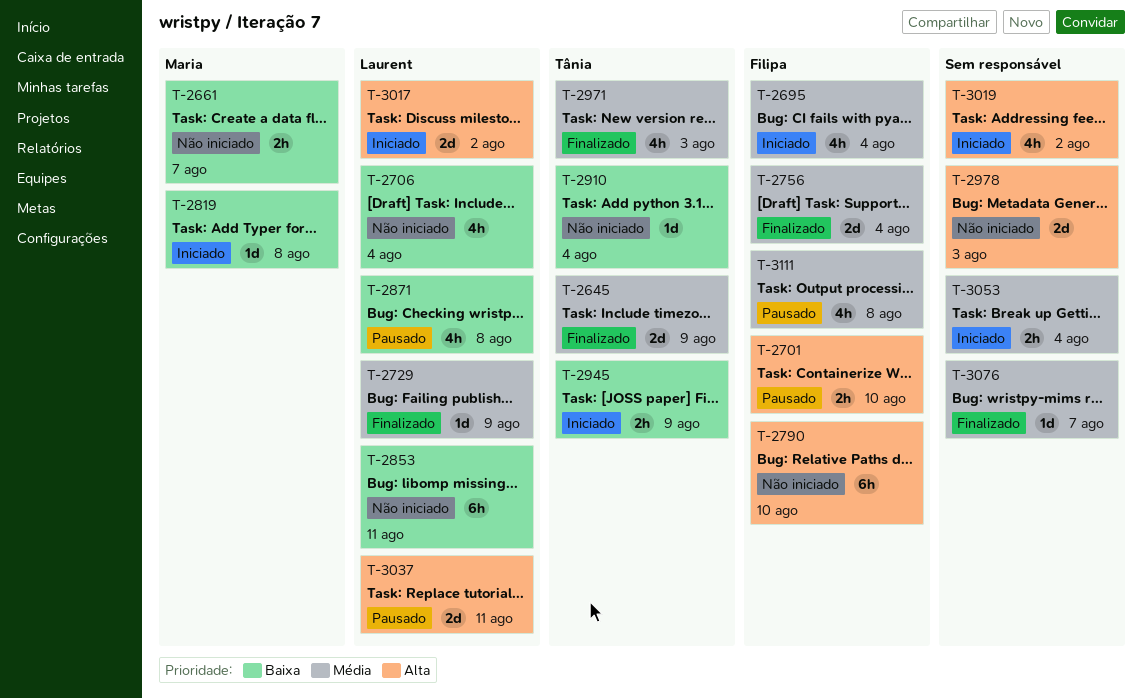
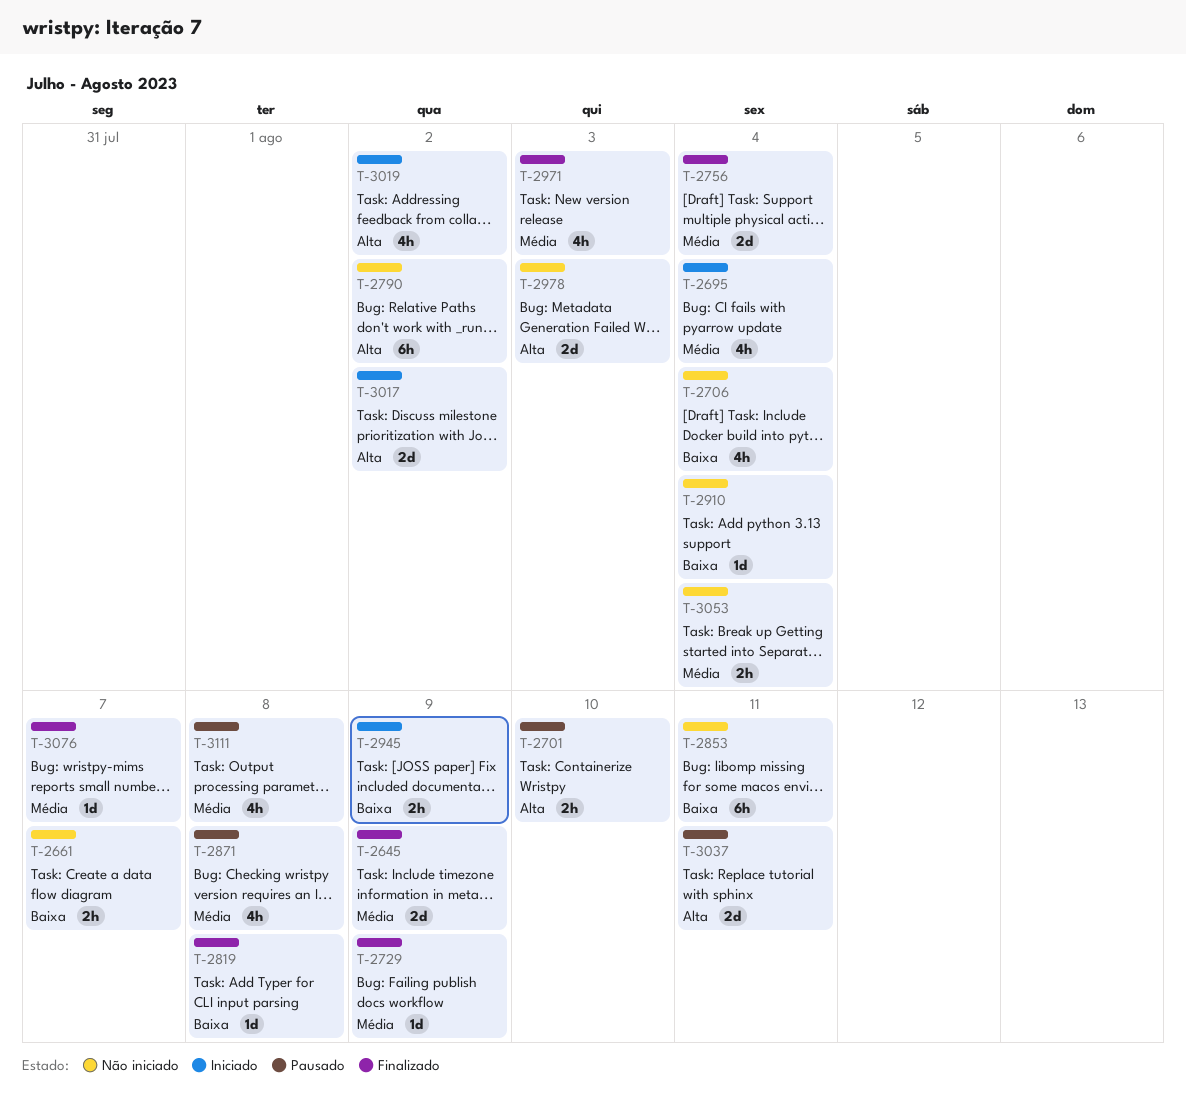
T-2790, due: Aug 10 -> Aug 2
T-2819, status: Iniciado -> Finalizado
T-2871, priority: Baixa -> Média
T-3053, status: Iniciado -> Não iniciado

